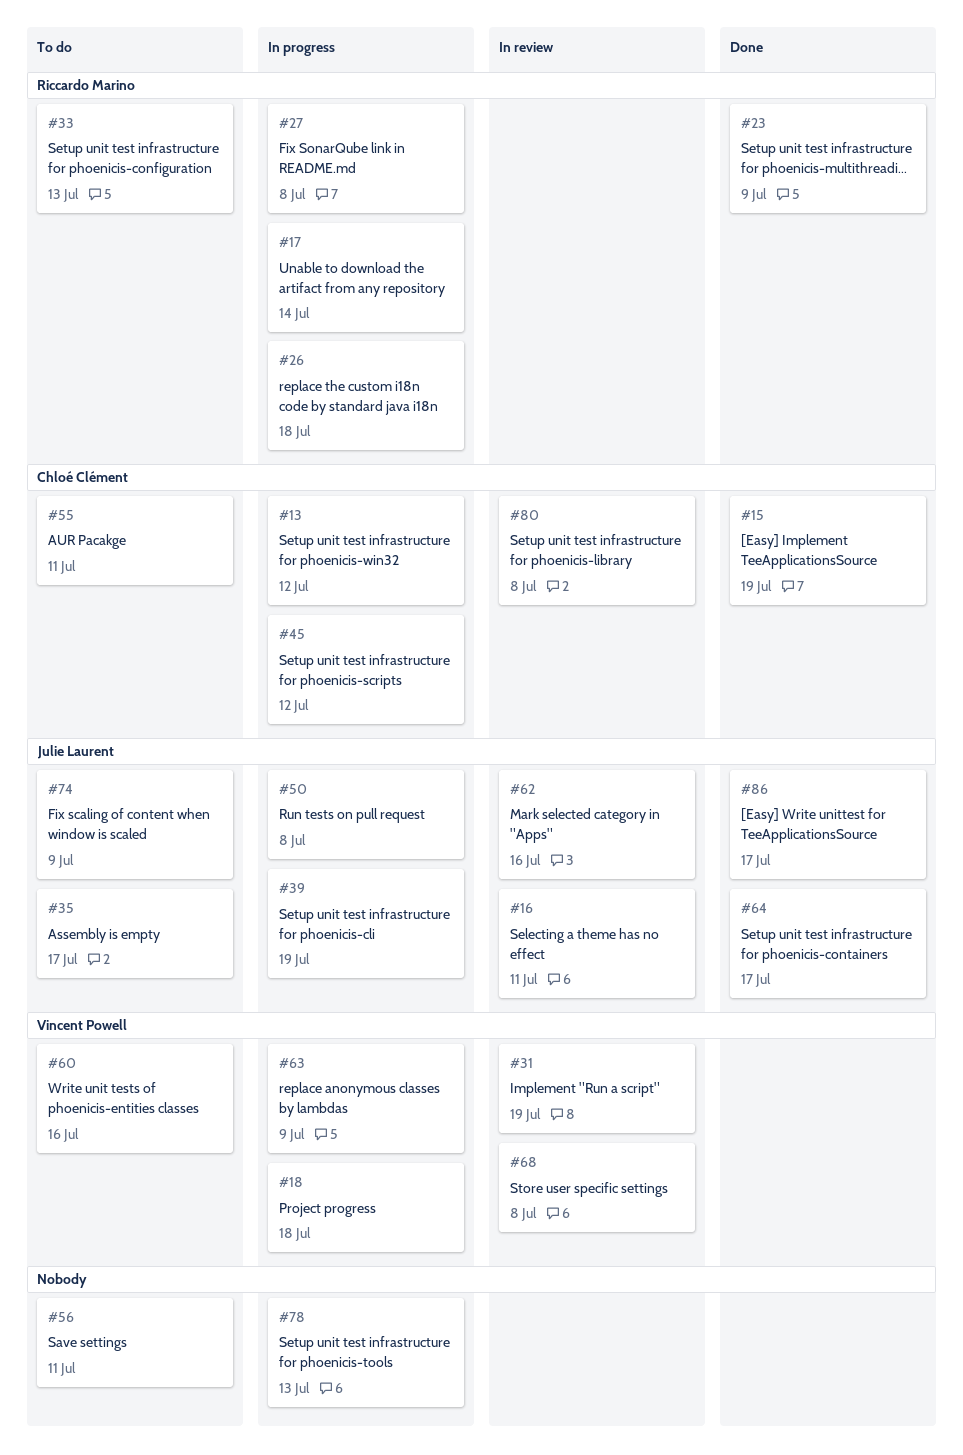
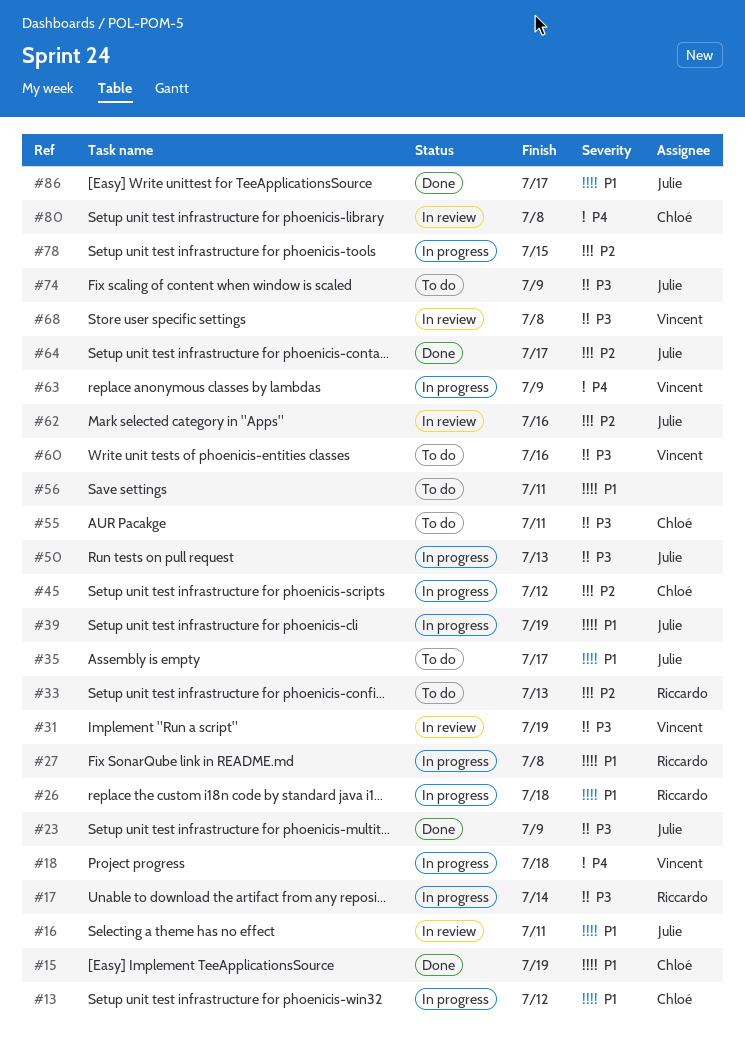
#23, owner: Riccardo Marino -> Julie Laurent
#50, due: Jul 8 -> Jul 13
#78, due: Jul 13 -> Jul 15

